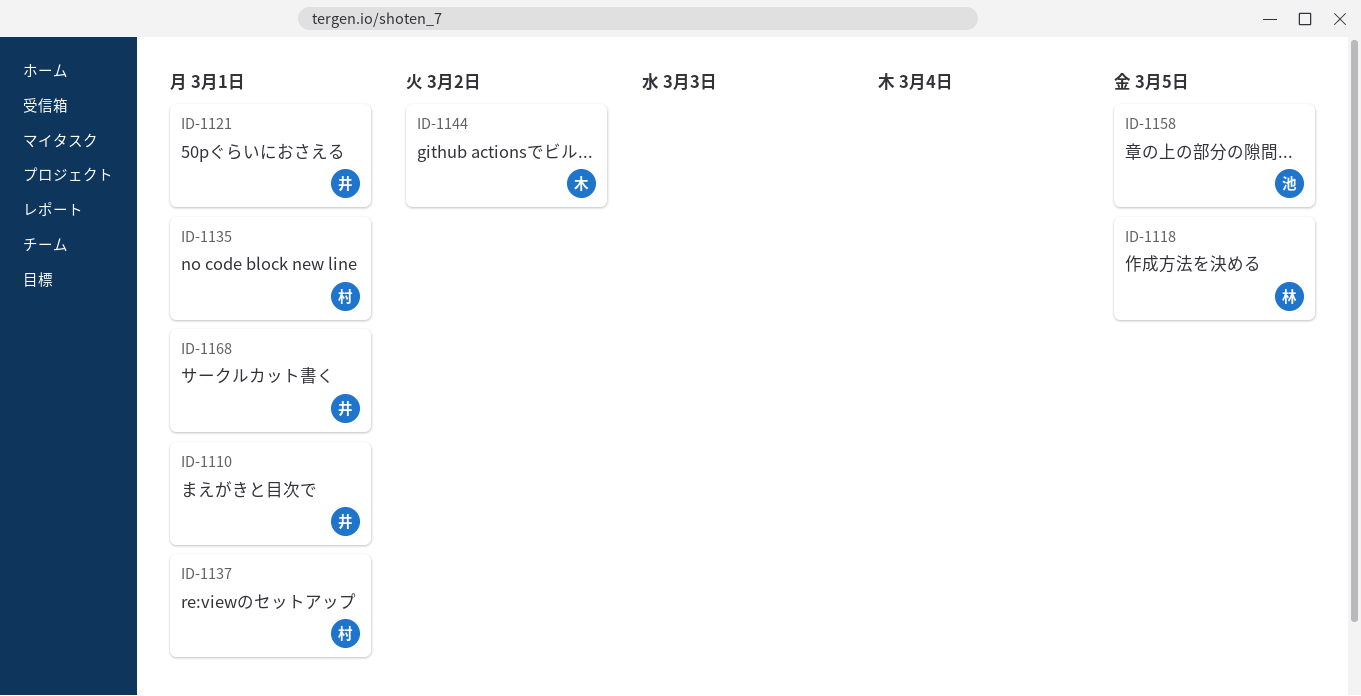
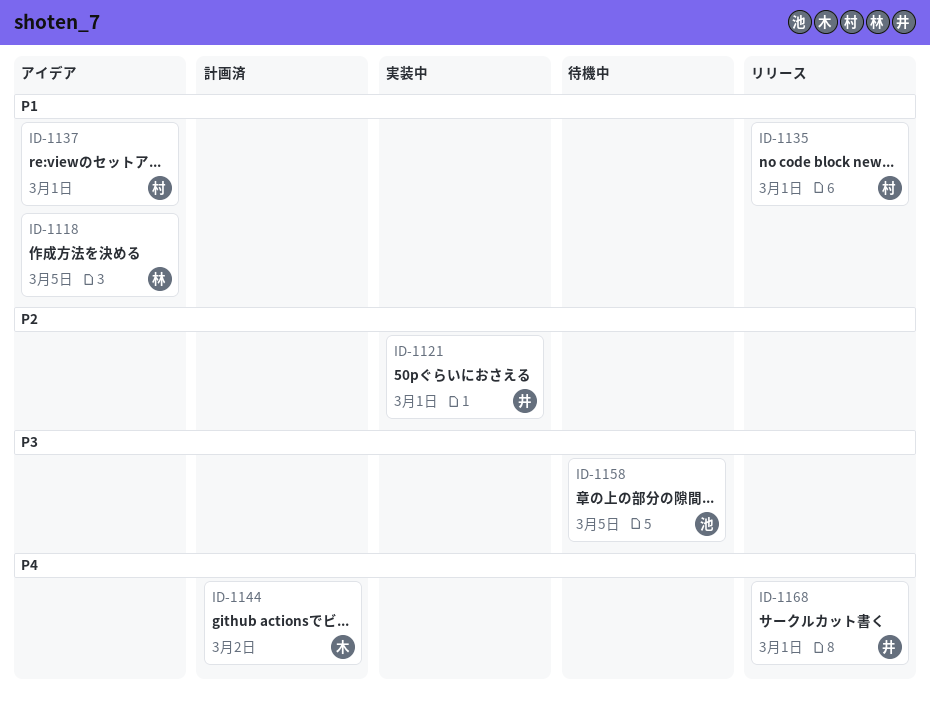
ID-1110: present -> none

